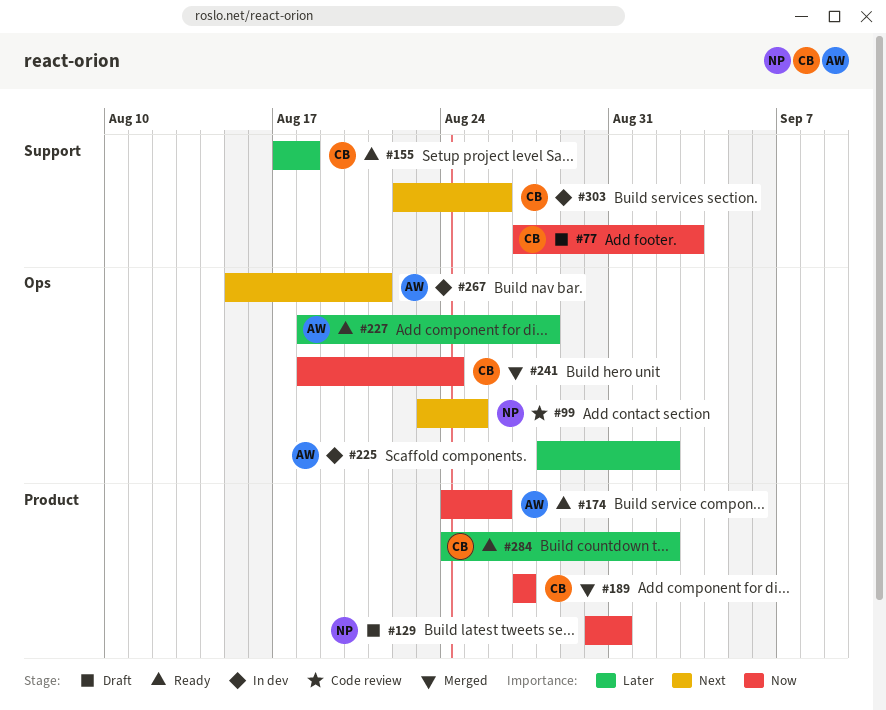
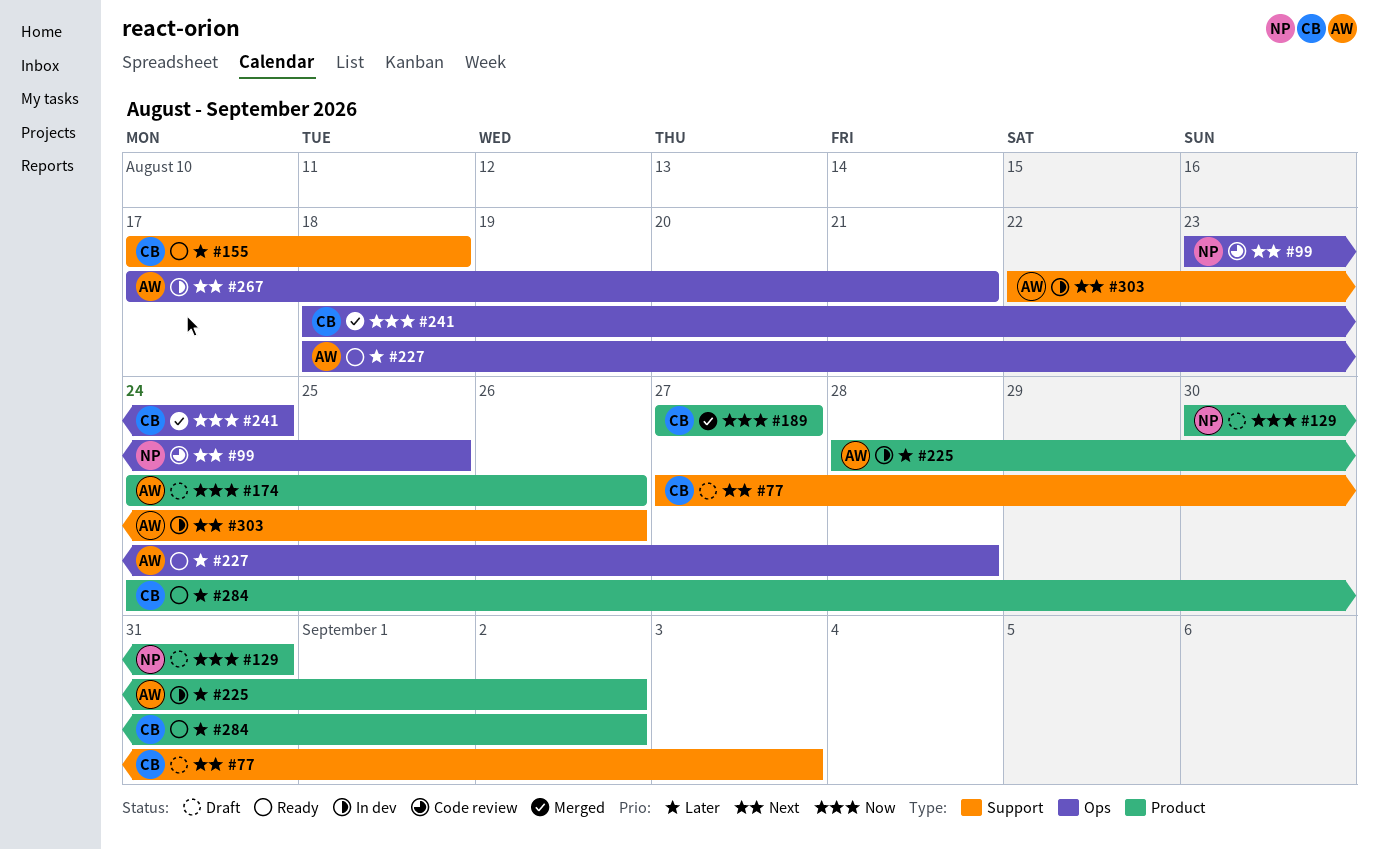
#77, priority: Now -> Next
#174, status: Ready -> Draft
#225, label: Ops -> Product
#267, start: Aug 15 -> Aug 17
#303, owner: CB -> AW

